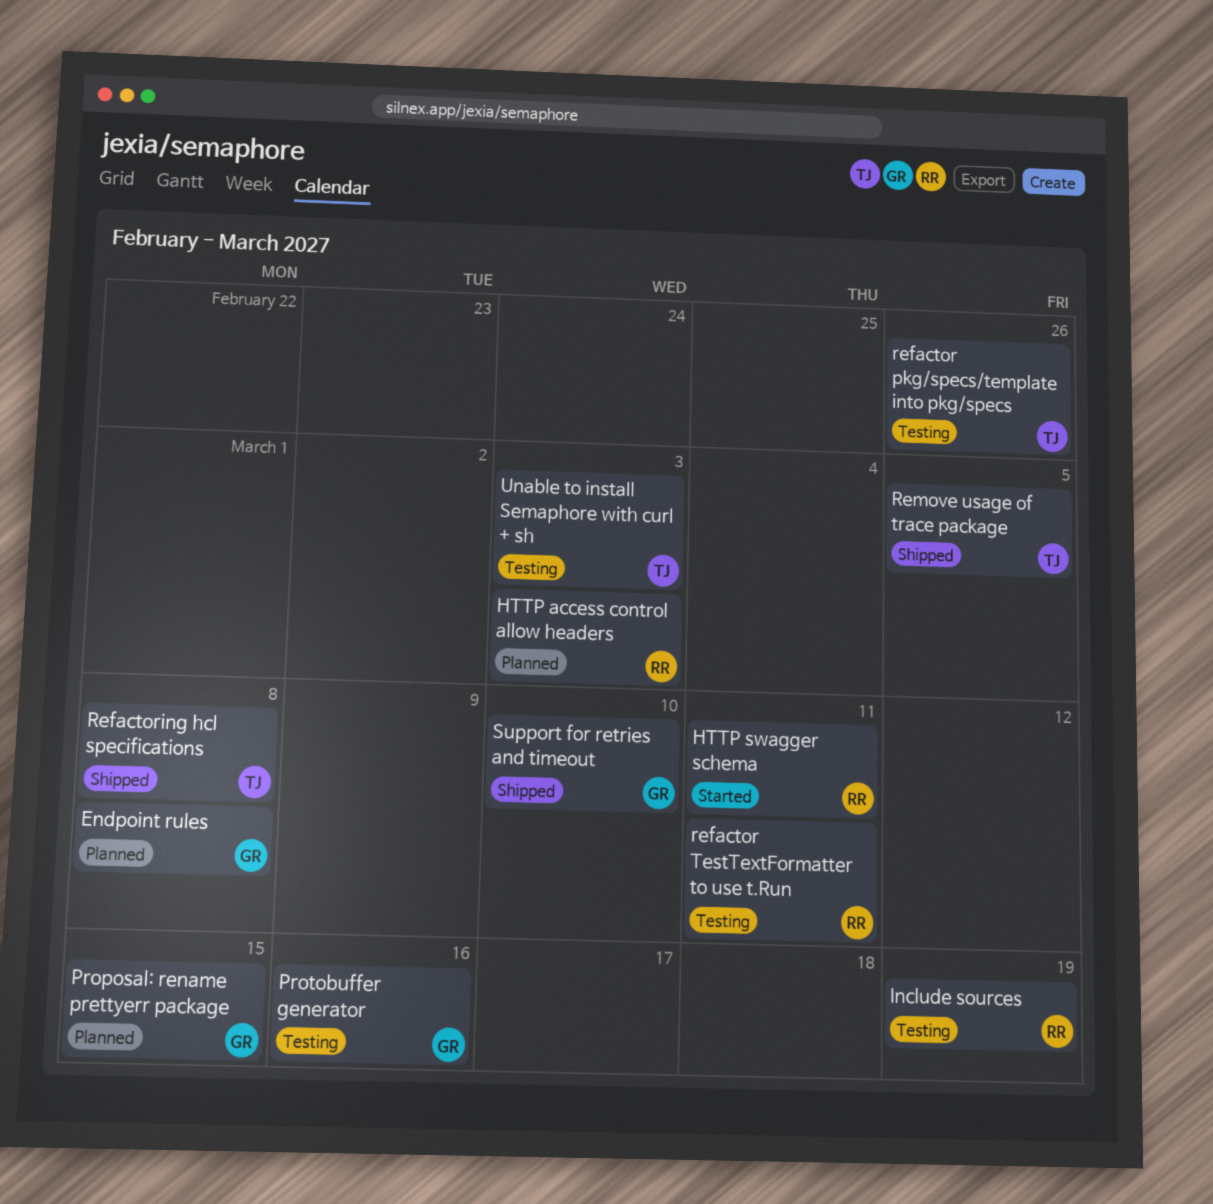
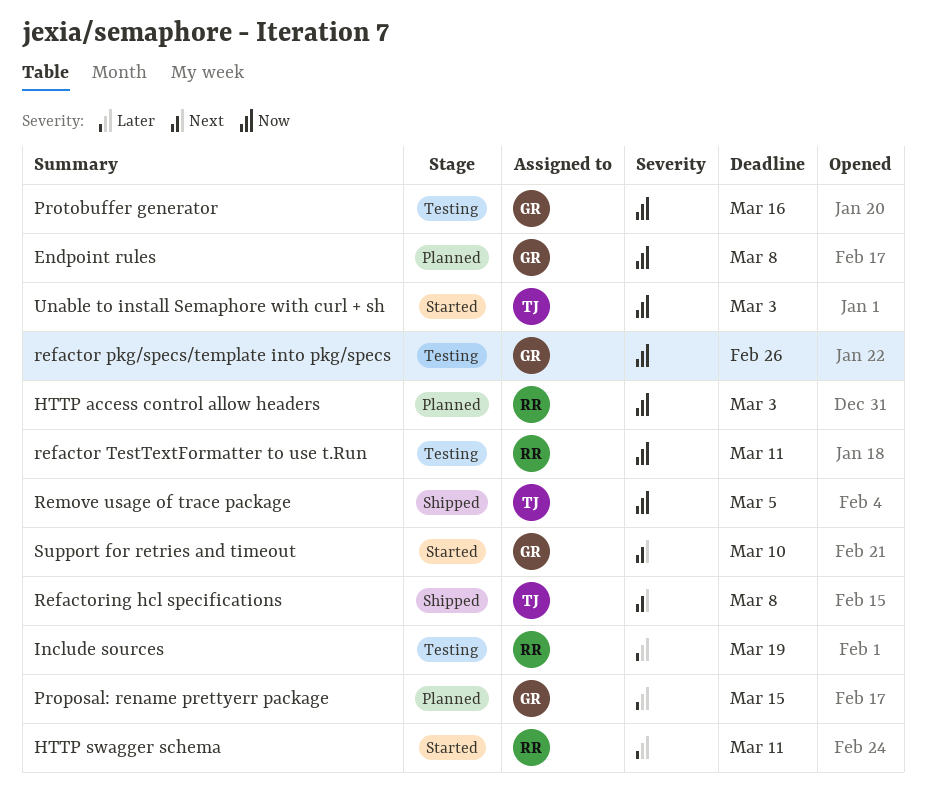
refactor pkg/specs/template into pkg/specs, owner: TJ -> GR
Support for retries and timeout, status: Shipped -> Started
Unable to install Semaphore with curl + sh, status: Testing -> Started

